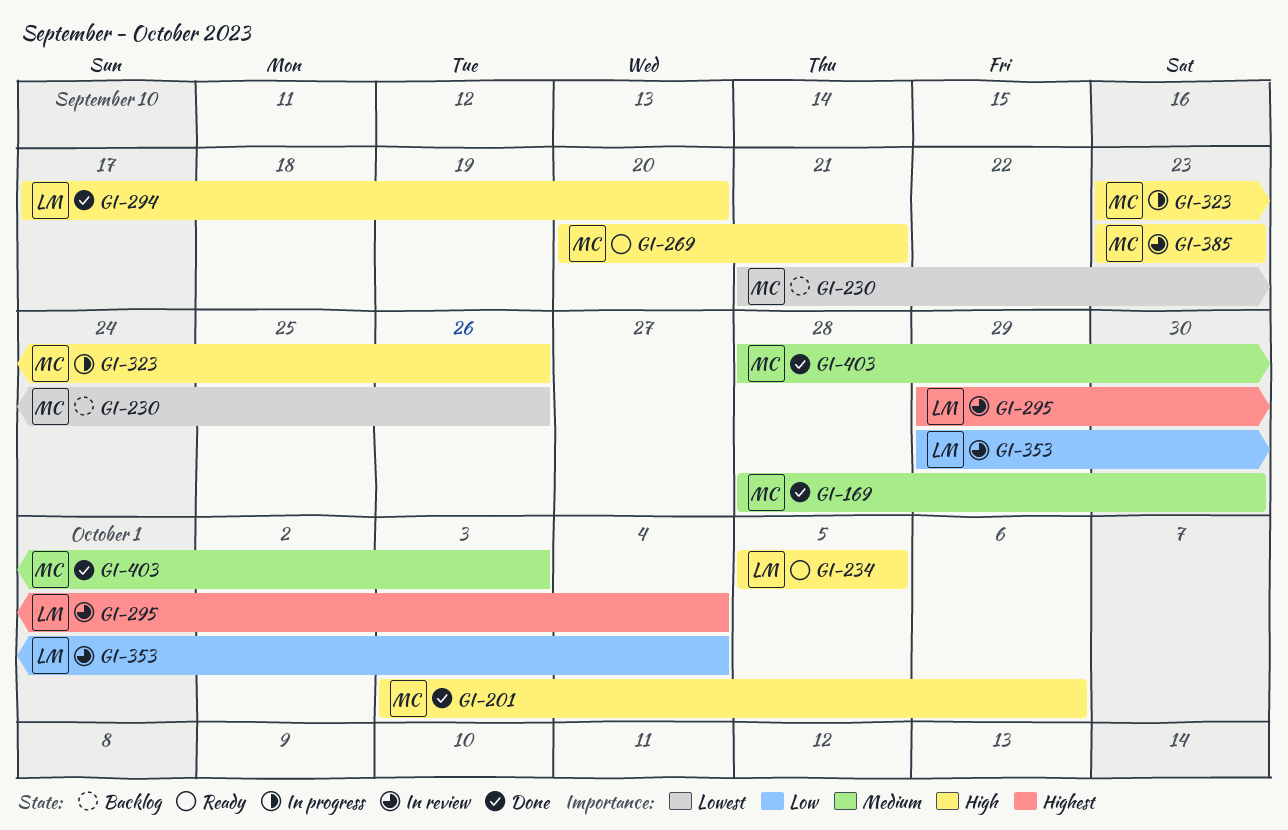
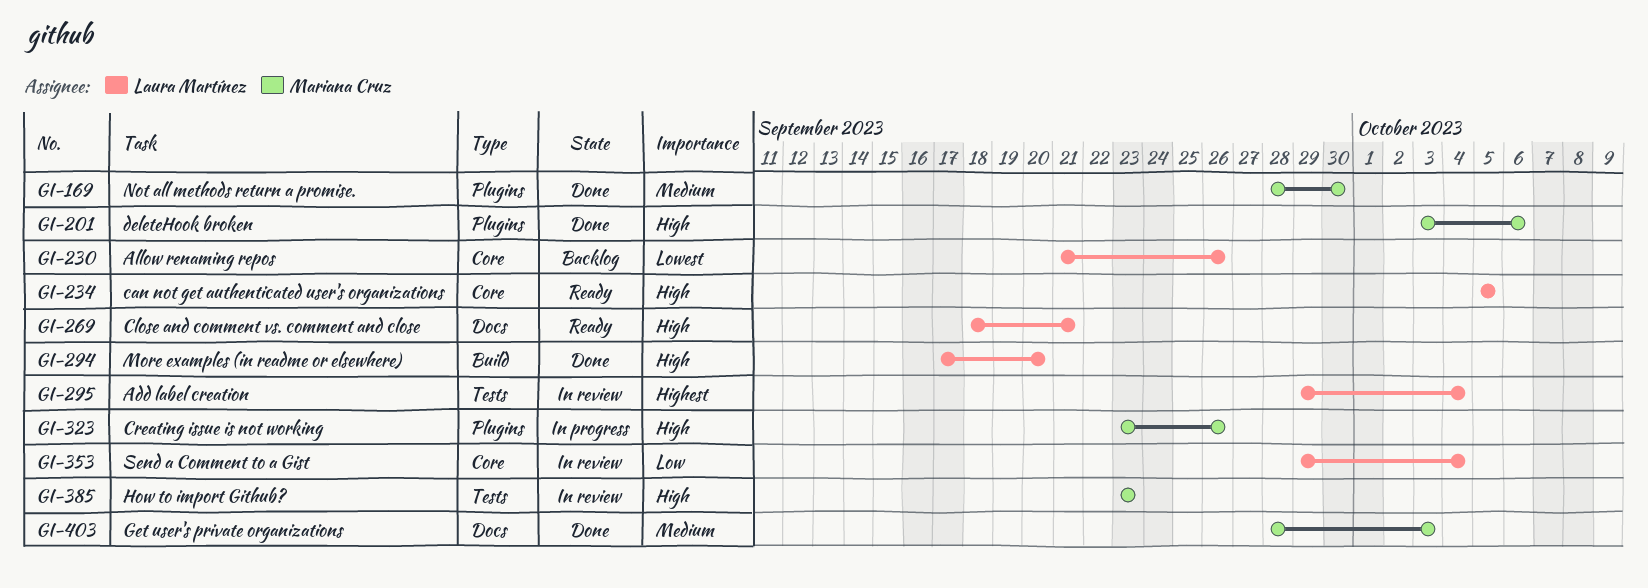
GI-230, owner: Mariana Cruz -> Laura Martínez
GI-269, owner: Mariana Cruz -> Laura Martínez
GI-269, start: Sep 20 -> Sep 18

